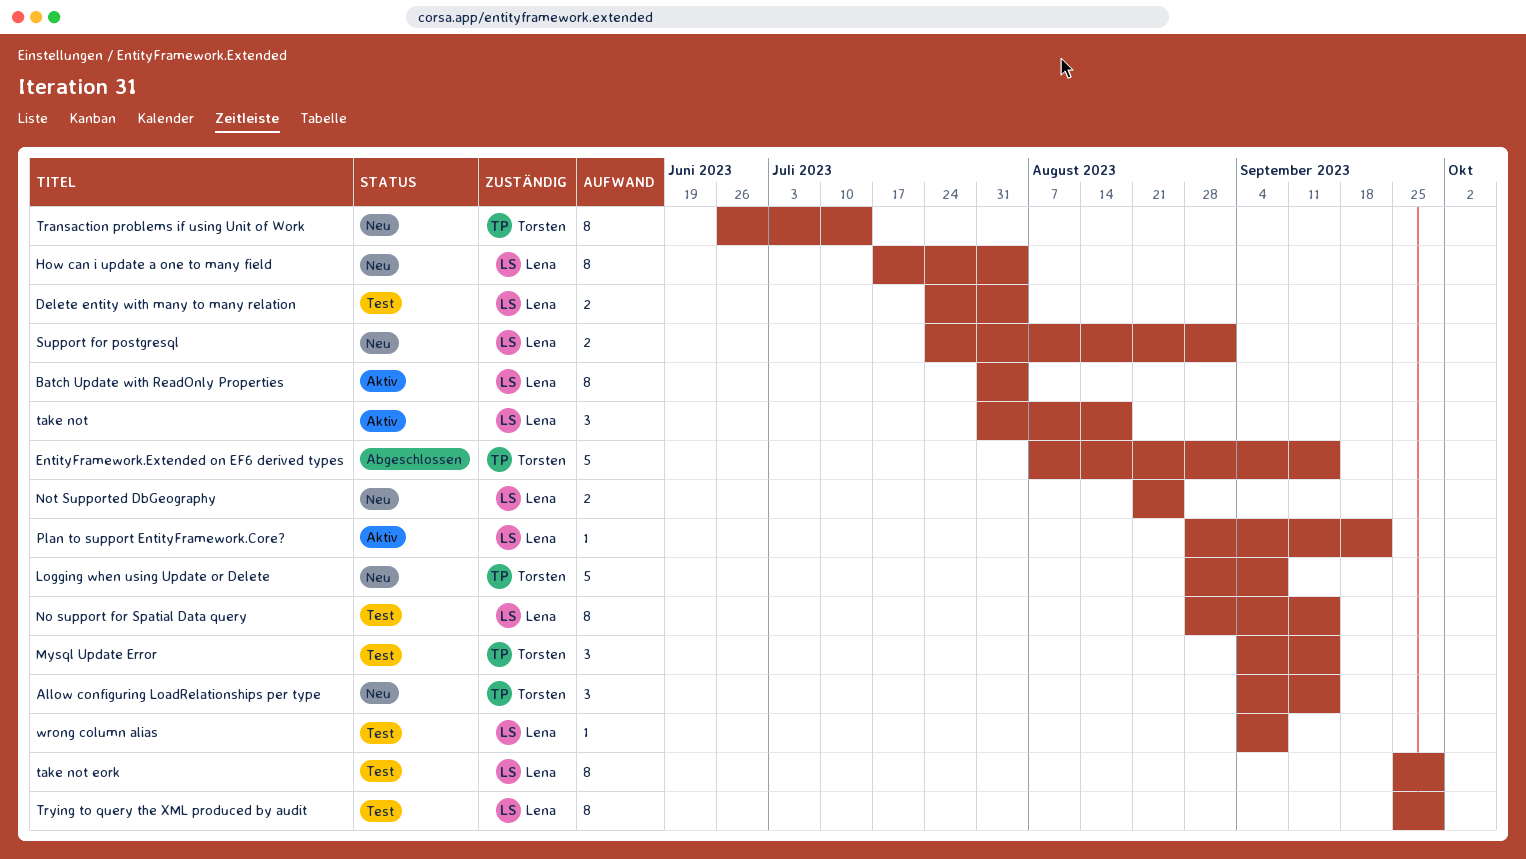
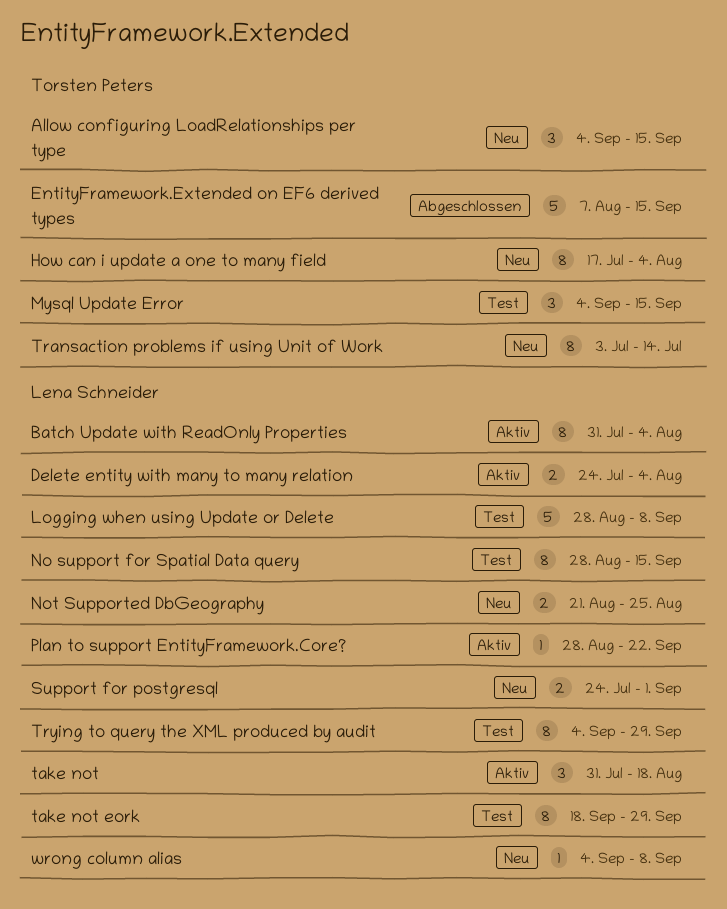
Delete entity with many to many relation, status: Test -> Aktiv
How can i update a one to many field, owner: Lena Schneider -> Torsten Peters
Logging when using Update or Delete, status: Neu -> Test
Logging when using Update or Delete, owner: Torsten Peters -> Lena Schneider
take not eork, start: Sep 25 -> Sep 18
Transaction problems if using Unit of Work, start: Jun 26 -> Jul 3
Trying to query the XML produced by audit, start: Sep 25 -> Sep 4
wrong column alias, status: Test -> Neu

